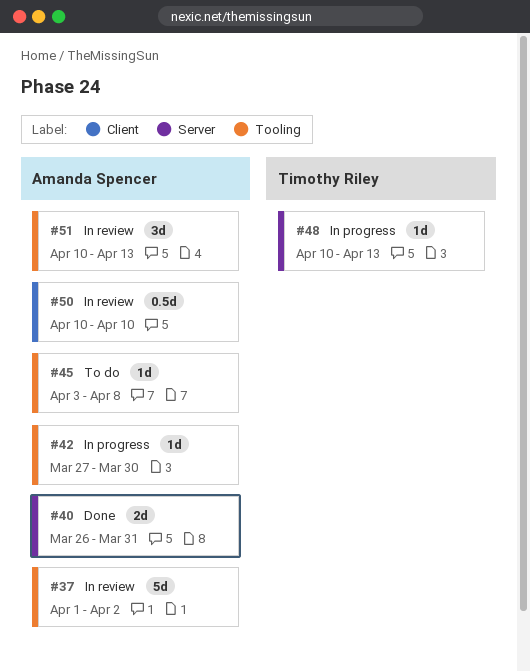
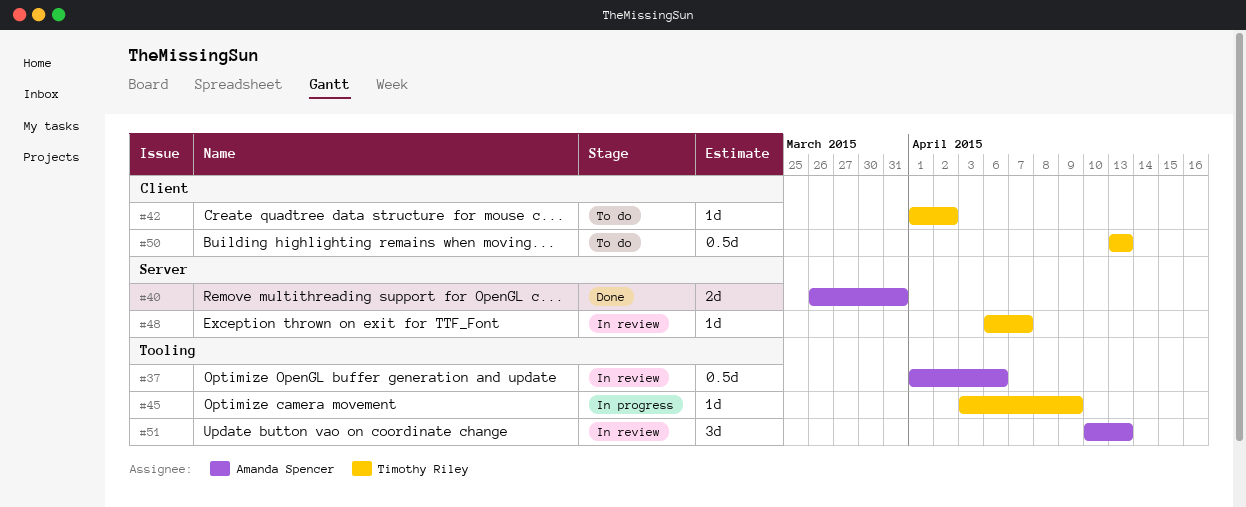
#37, estimate: 5d -> 0.5d
#37, due: Apr 2 -> Apr 6
#42, status: In progress -> To do
#42, owner: Amanda Spencer -> Timothy Riley
#42, label: Tooling -> Client
#42, start: Mar 27 -> Apr 1
#42, due: Mar 30 -> Apr 2
#45, status: To do -> In progress
#45, owner: Amanda Spencer -> Timothy Riley
#45, due: Apr 8 -> Apr 9
#48, status: In progress -> In review
#48, start: Apr 10 -> Apr 6
#48, due: Apr 13 -> Apr 7
#50, status: In review -> To do
#50, owner: Amanda Spencer -> Timothy Riley
#50, start: Apr 10 -> Apr 13
#50, due: Apr 10 -> Apr 13

